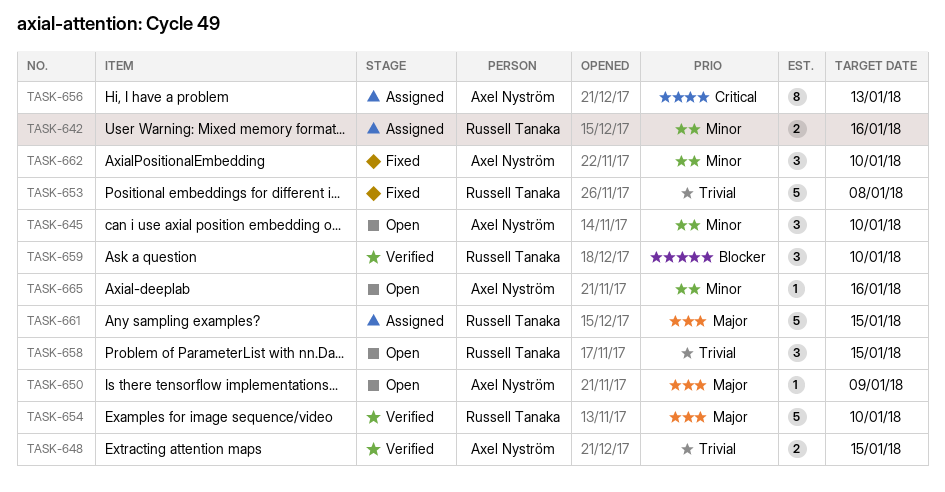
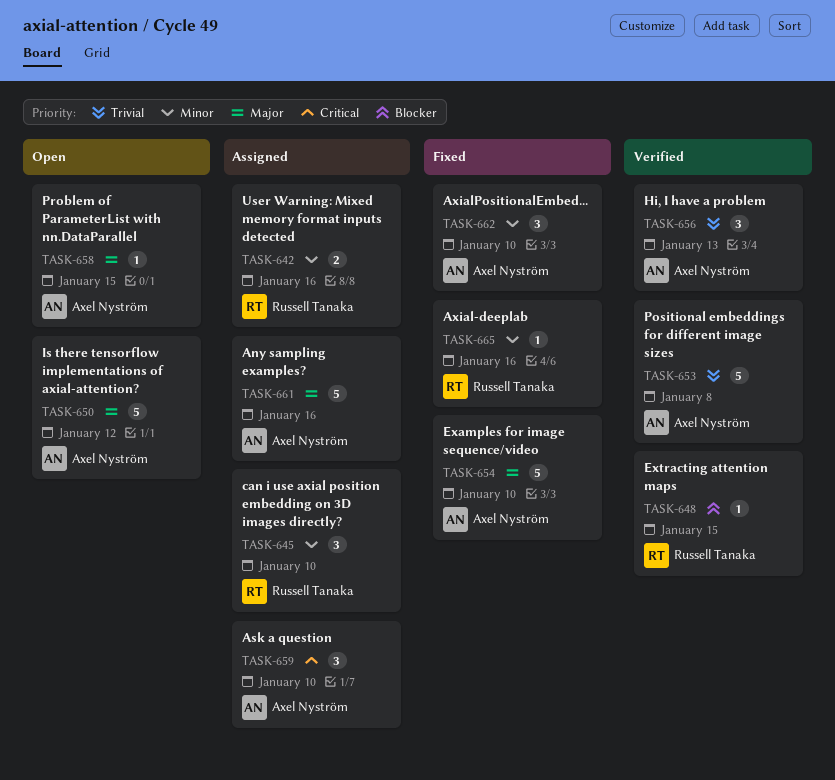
TASK-645, status: Open -> Assigned
TASK-645, owner: Axel Nyström -> Russell Tanaka
TASK-648, owner: Axel Nyström -> Russell Tanaka
TASK-648, priority: Trivial -> Blocker
TASK-648, estimate: 2 -> 1
TASK-650, estimate: 1 -> 5
TASK-650, due: Jan 9 -> Jan 12
TASK-653, status: Fixed -> Verified
TASK-653, owner: Russell Tanaka -> Axel Nyström
TASK-654, status: Verified -> Fixed
TASK-654, owner: Russell Tanaka -> Axel Nyström
TASK-656, status: Assigned -> Verified
TASK-656, priority: Critical -> Trivial
TASK-656, estimate: 8 -> 3
TASK-658, owner: Russell Tanaka -> Axel Nyström
TASK-658, priority: Trivial -> Major
TASK-658, estimate: 3 -> 1
TASK-659, status: Verified -> Assigned
TASK-659, owner: Russell Tanaka -> Axel Nyström
TASK-659, priority: Blocker -> Critical
TASK-661, owner: Russell Tanaka -> Axel Nyström
TASK-661, due: Jan 15 -> Jan 16
TASK-665, status: Open -> Fixed
TASK-665, owner: Axel Nyström -> Russell Tanaka

